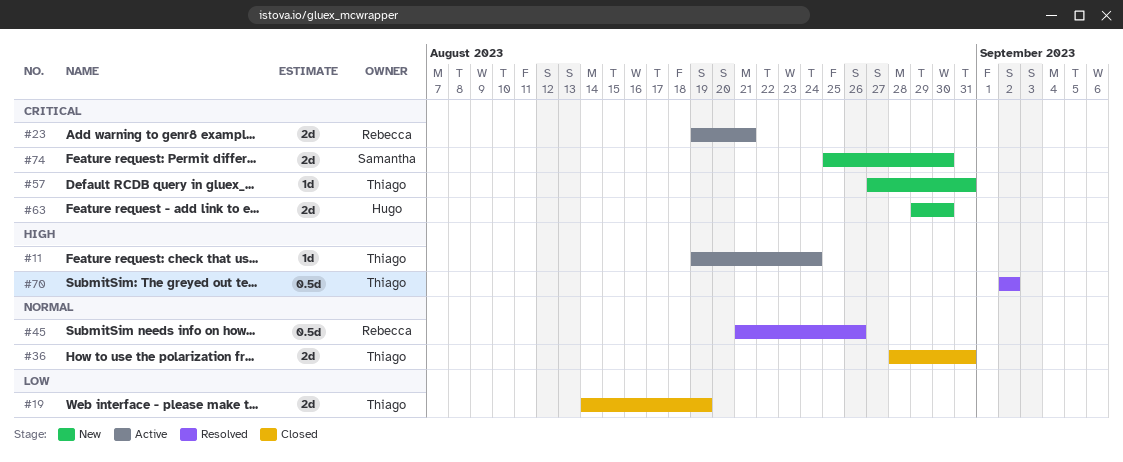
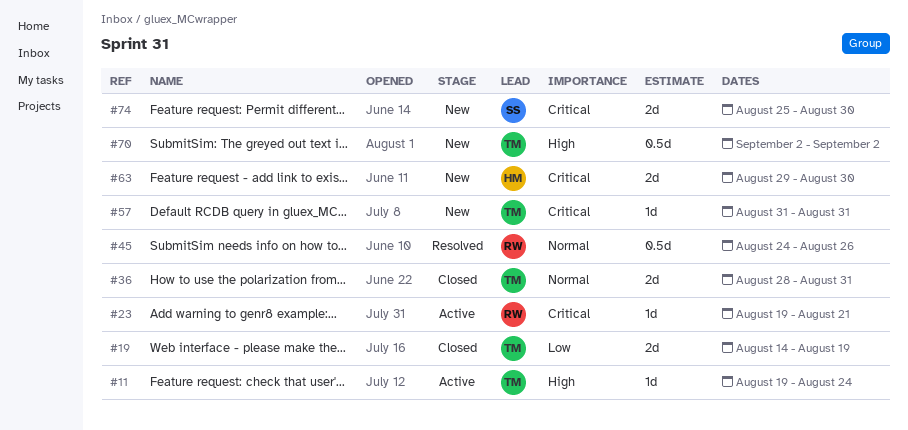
#23, estimate: 2d -> 1d
#45, start: Aug 21 -> Aug 24
#57, start: Aug 27 -> Aug 31
#70, status: Resolved -> New

